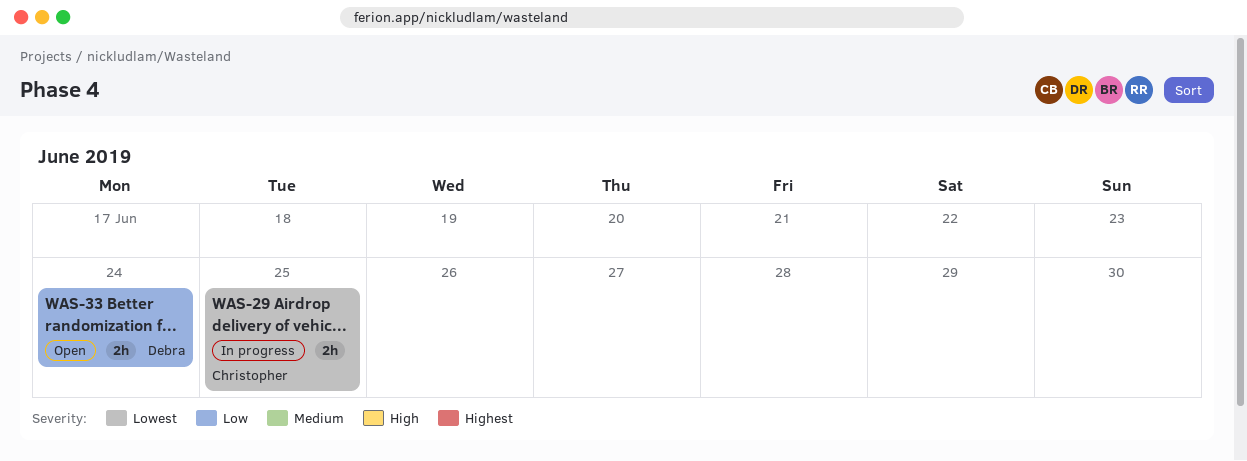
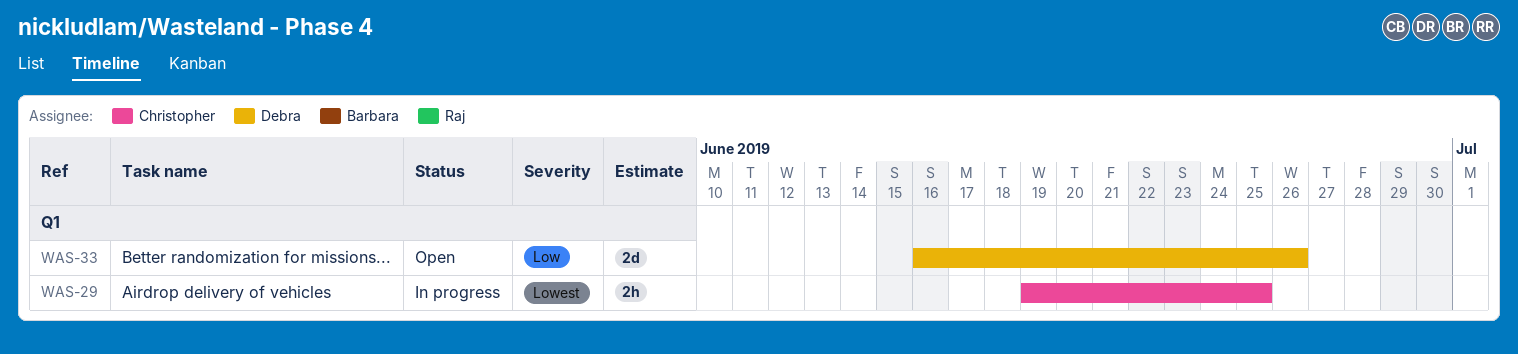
WAS-33, estimate: 2h -> 2d
WAS-33, due: Jun 24 -> Jun 26

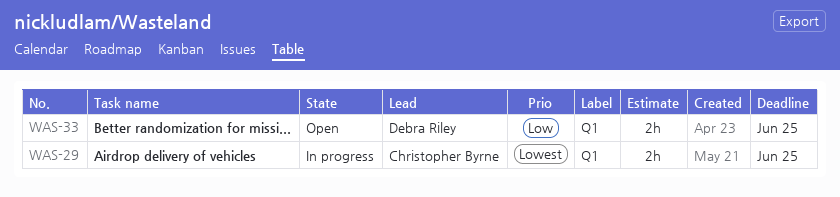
WAS-33, estimate: 2d -> 2h
WAS-33, due: Jun 26 -> Jun 25

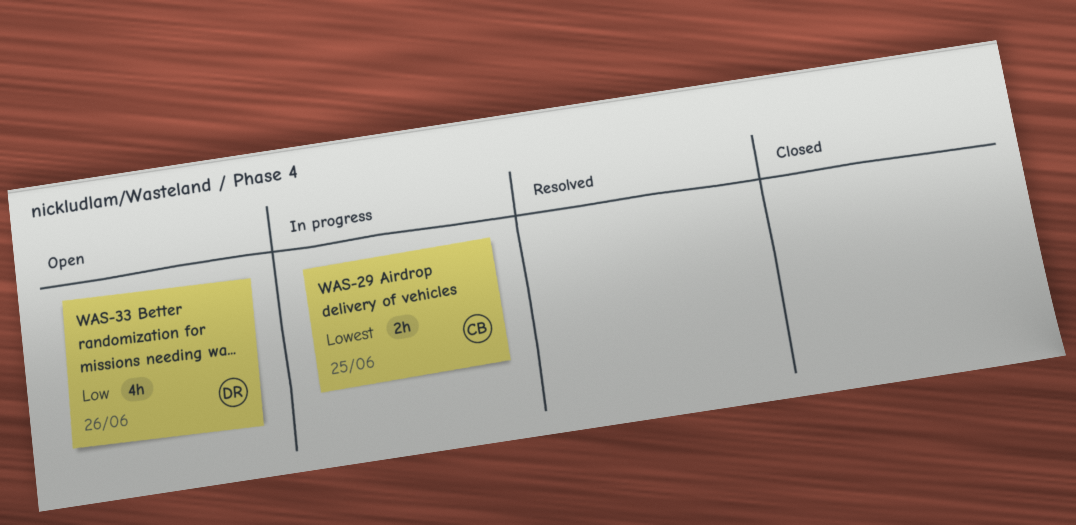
WAS-33, estimate: 2h -> 4h
WAS-33, due: Jun 25 -> Jun 26

